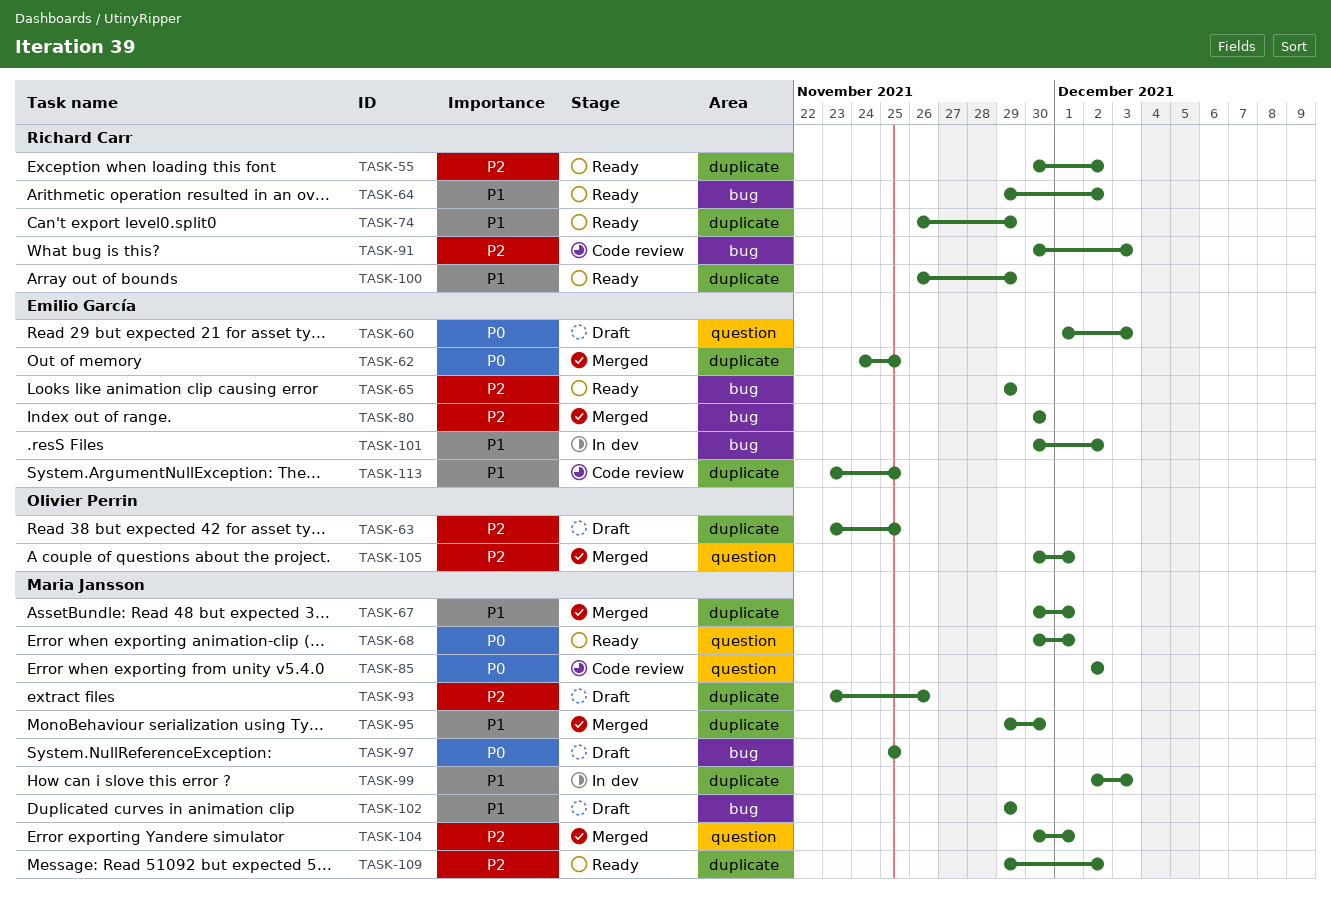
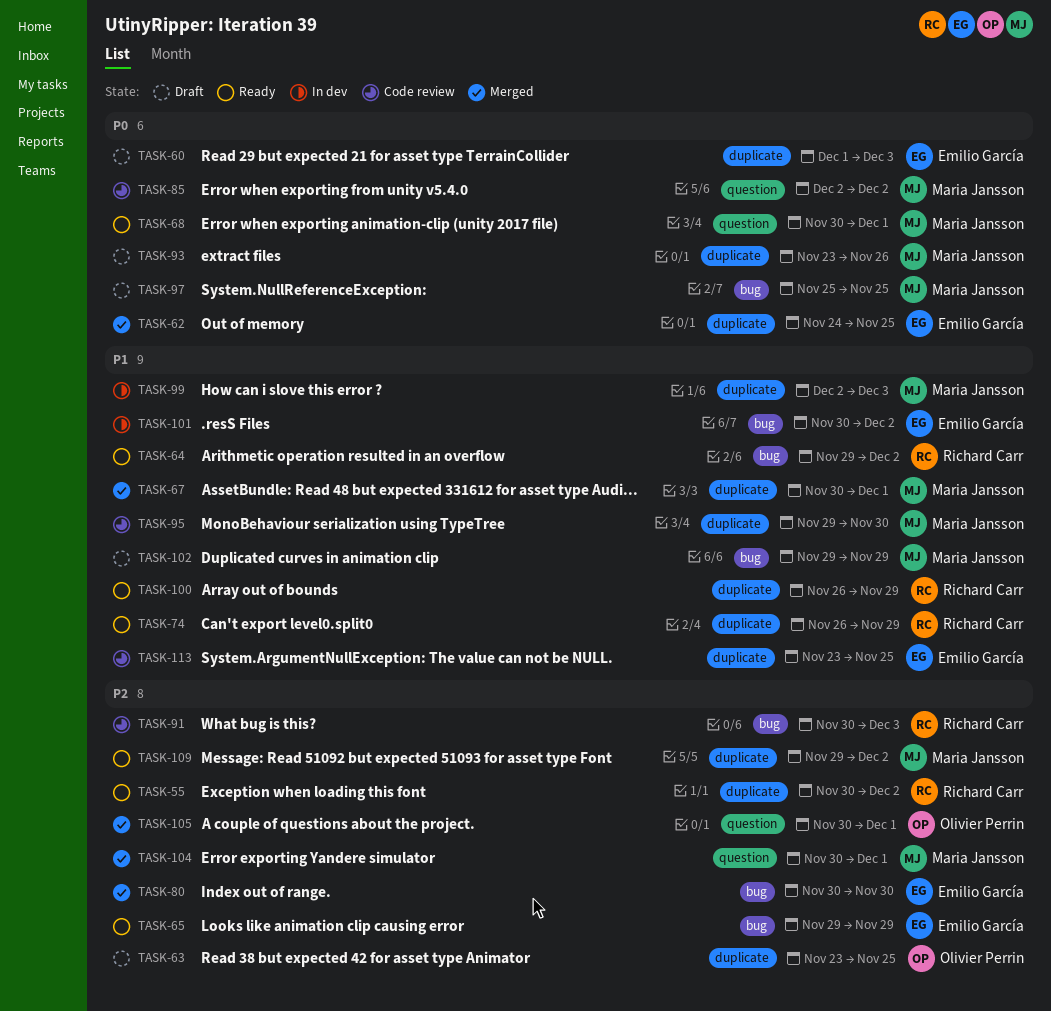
TASK-60, label: question -> duplicate
TASK-93, priority: P2 -> P0
TASK-95, status: Merged -> Code review

